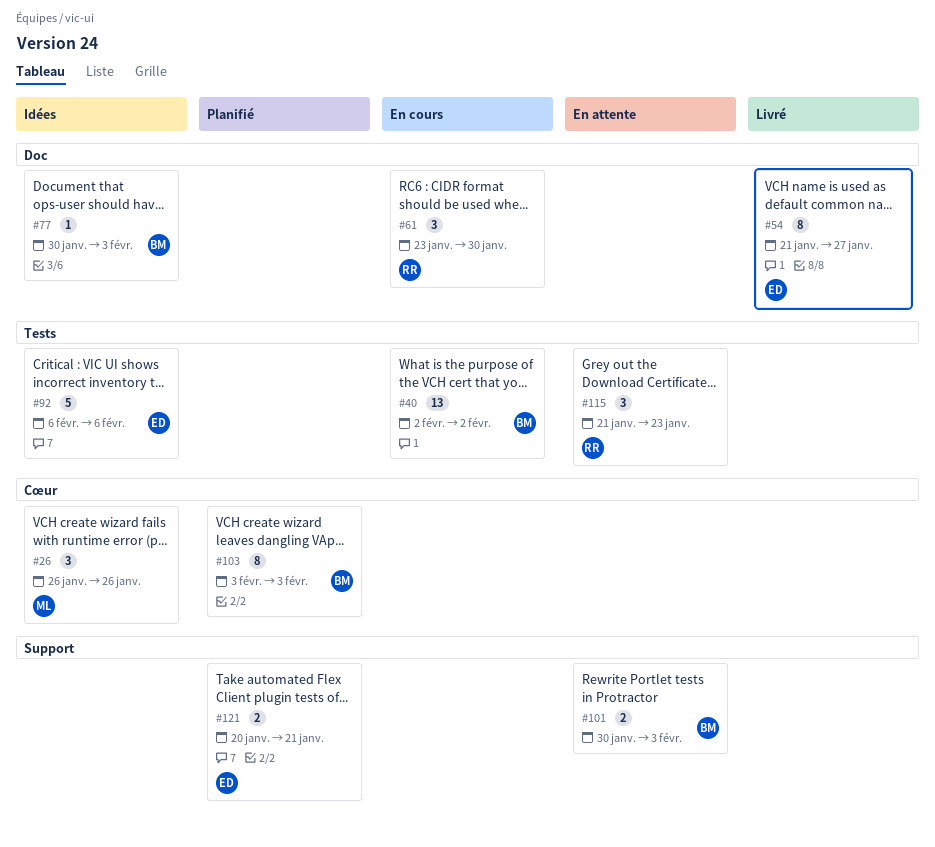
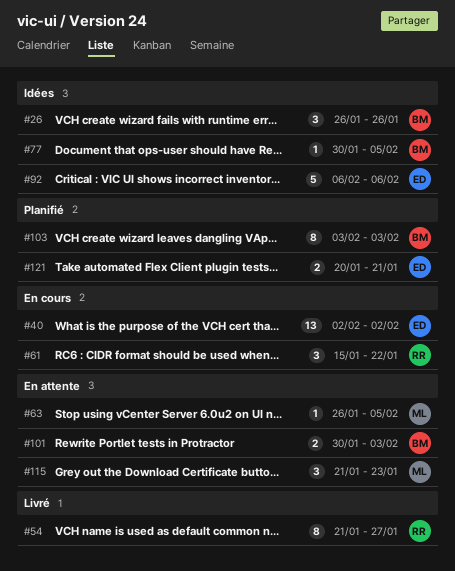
#26, owner: ML -> BM
#40, owner: BM -> ED
#54, owner: ED -> RR
#61, start: Jan 23 -> Jan 15
#61, due: Jan 30 -> Jan 22
#63: none -> present
#77, due: Feb 3 -> Feb 5
#115, owner: RR -> ML

